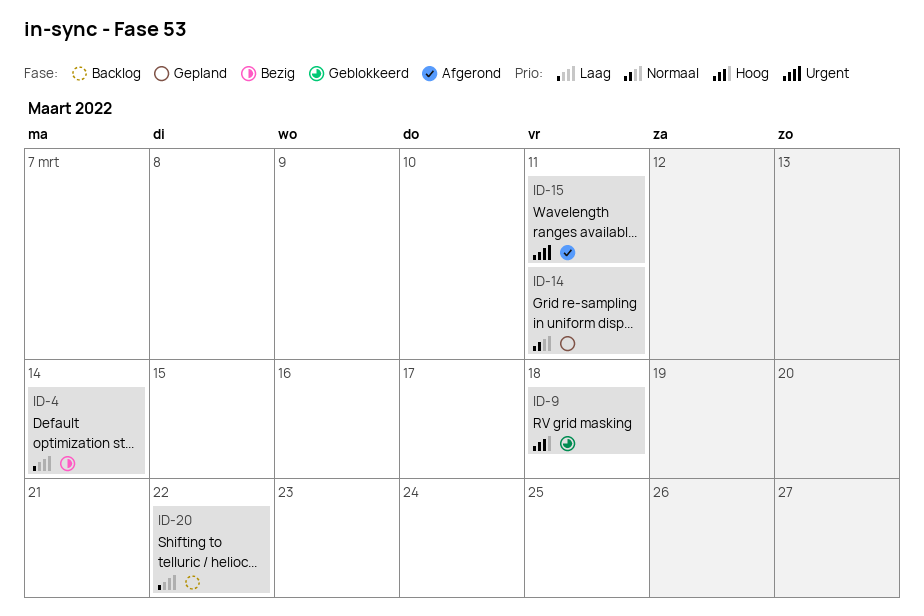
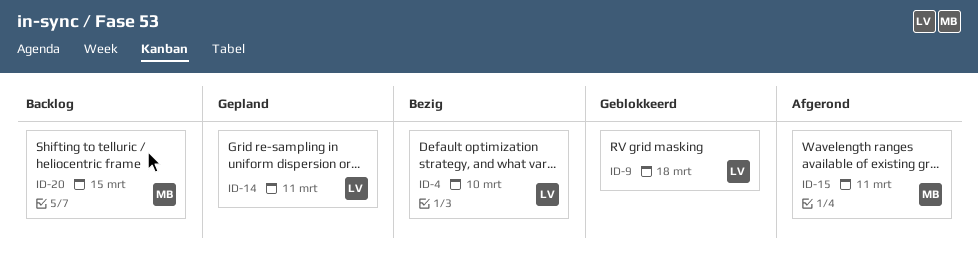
ID-4, due: Mar 14 -> Mar 10
ID-20, due: Mar 22 -> Mar 15

